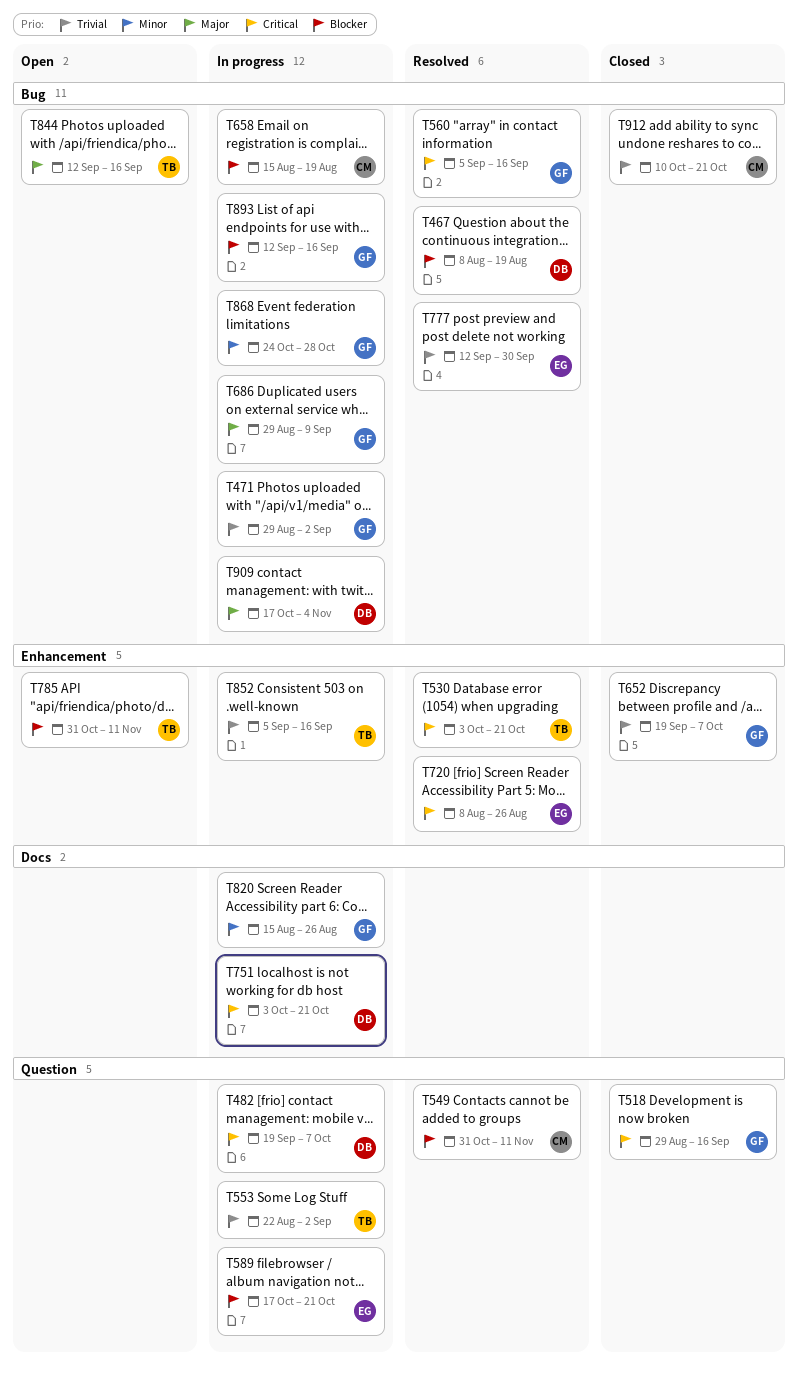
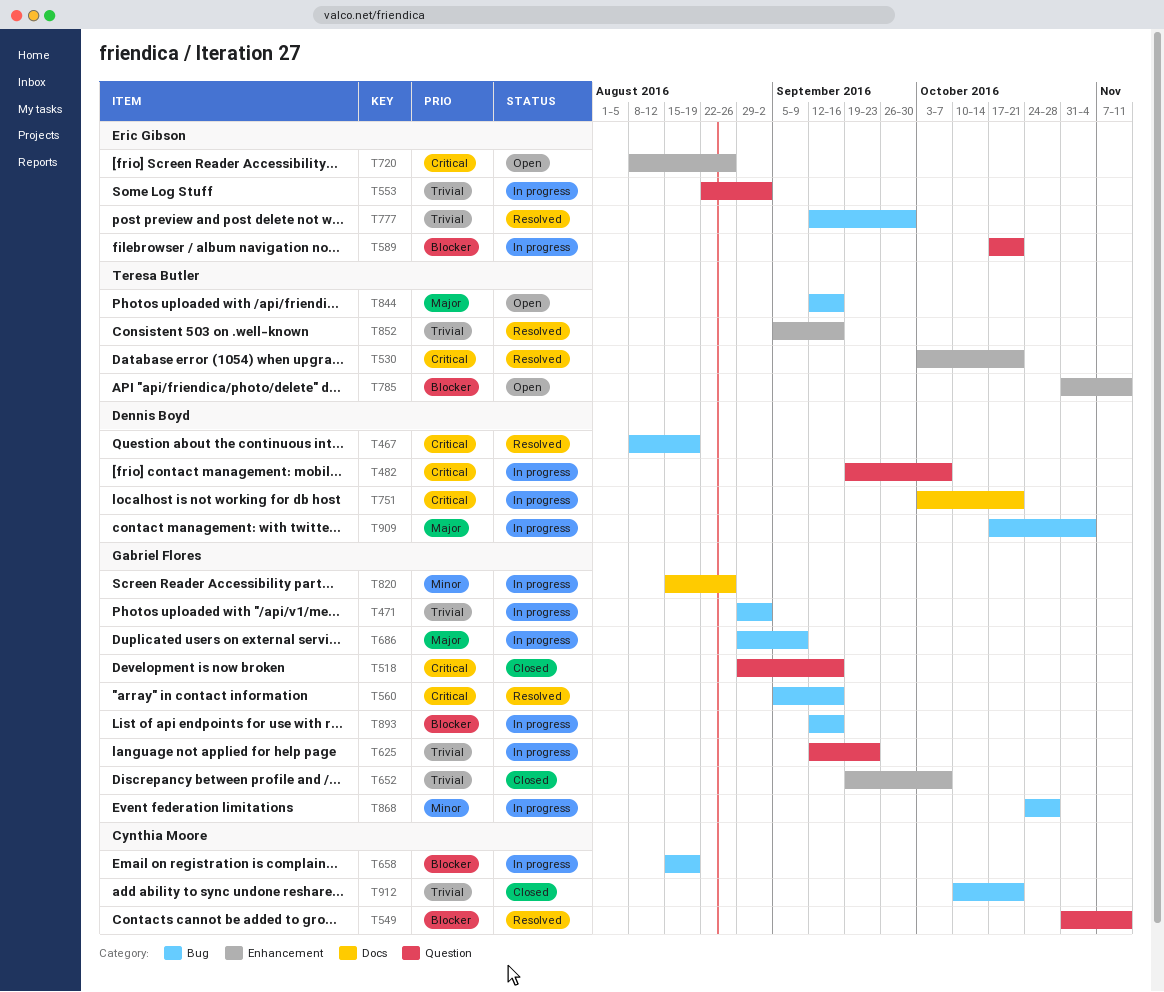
T467, priority: Blocker -> Critical
T553, owner: Teresa Butler -> Eric Gibson
T625: none -> present
T720, status: Resolved -> Open
T852, status: In progress -> Resolved

